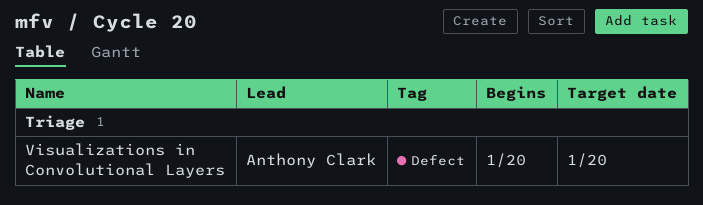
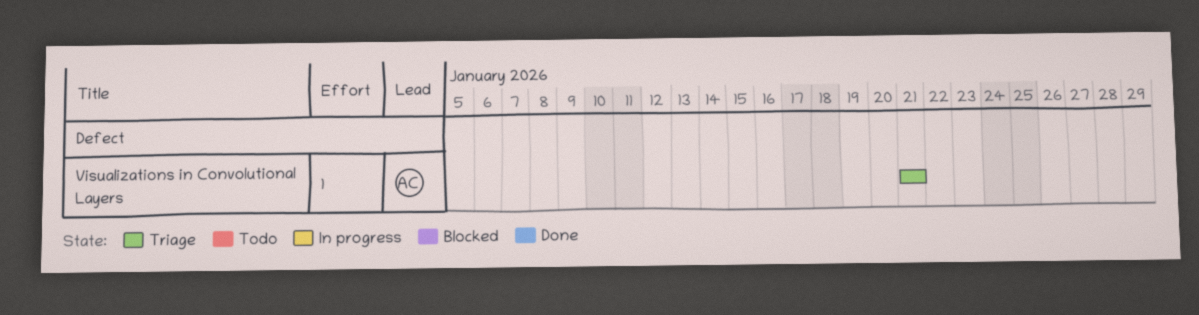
Visualizations in Convolutional Layers, start: Jan 20 -> Jan 21
Visualizations in Convolutional Layers, due: Jan 20 -> Jan 21

